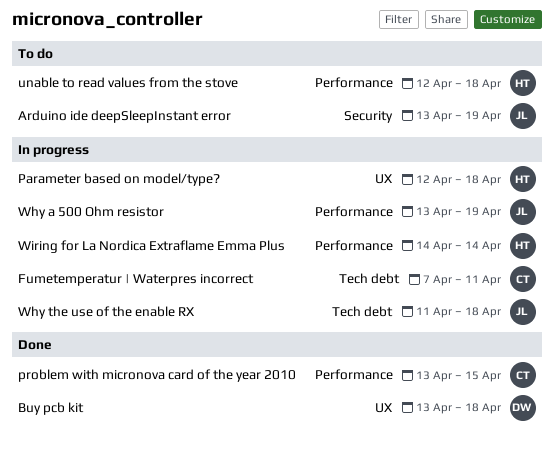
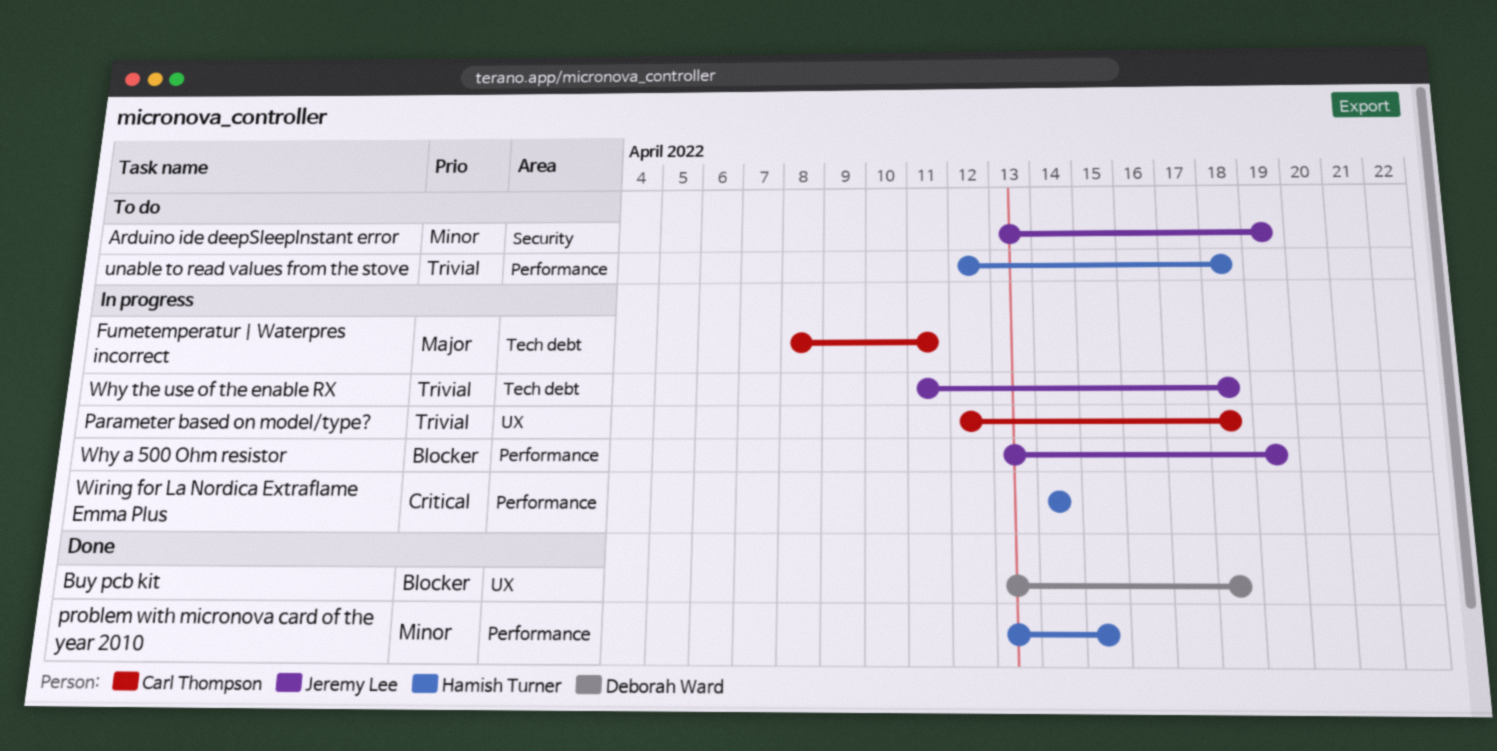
Fumetemperatur | Waterpres incorrect, start: Apr 7 -> Apr 8
Parameter based on model/type?, owner: Hamish Turner -> Carl Thompson
problem with micronova card of the year 2010, owner: Carl Thompson -> Hamish Turner

